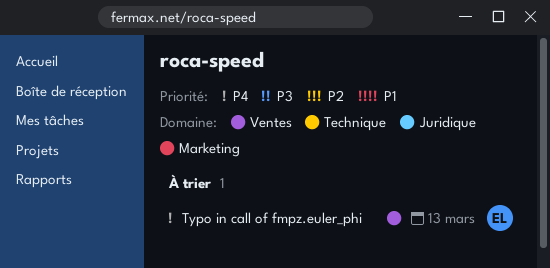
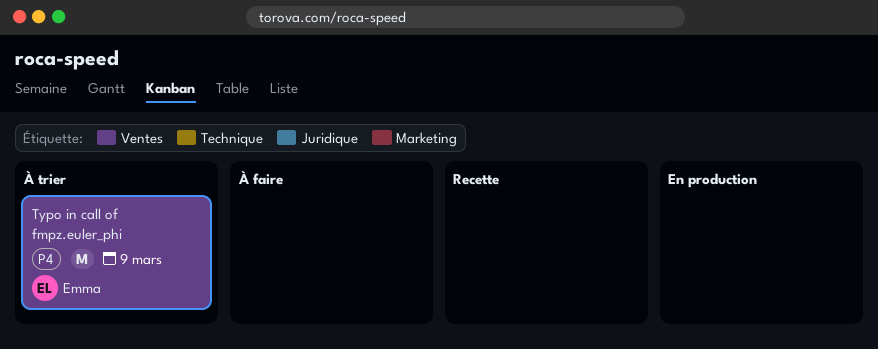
Typo in call of fmpz.euler_phi, due: Mar 13 -> Mar 9

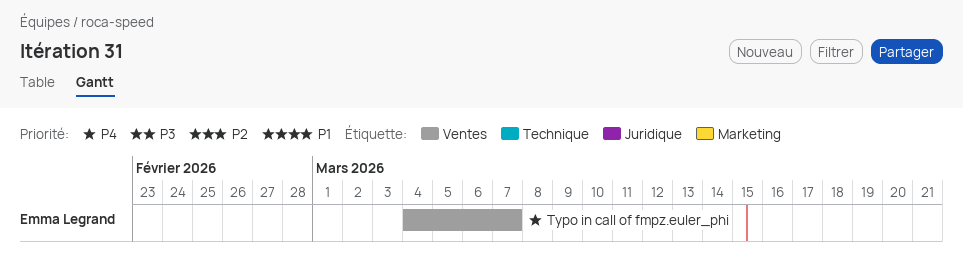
Typo in call of fmpz.euler_phi, due: Mar 9 -> Mar 7

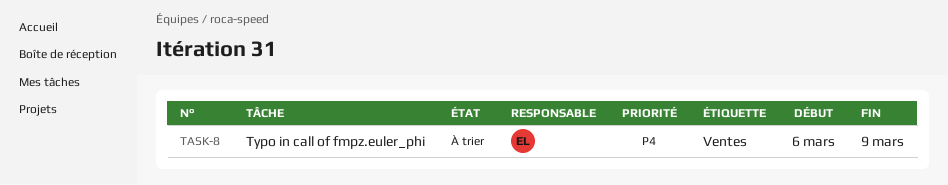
Typo in call of fmpz.euler_phi, start: Mar 4 -> Mar 6
Typo in call of fmpz.euler_phi, due: Mar 7 -> Mar 9

